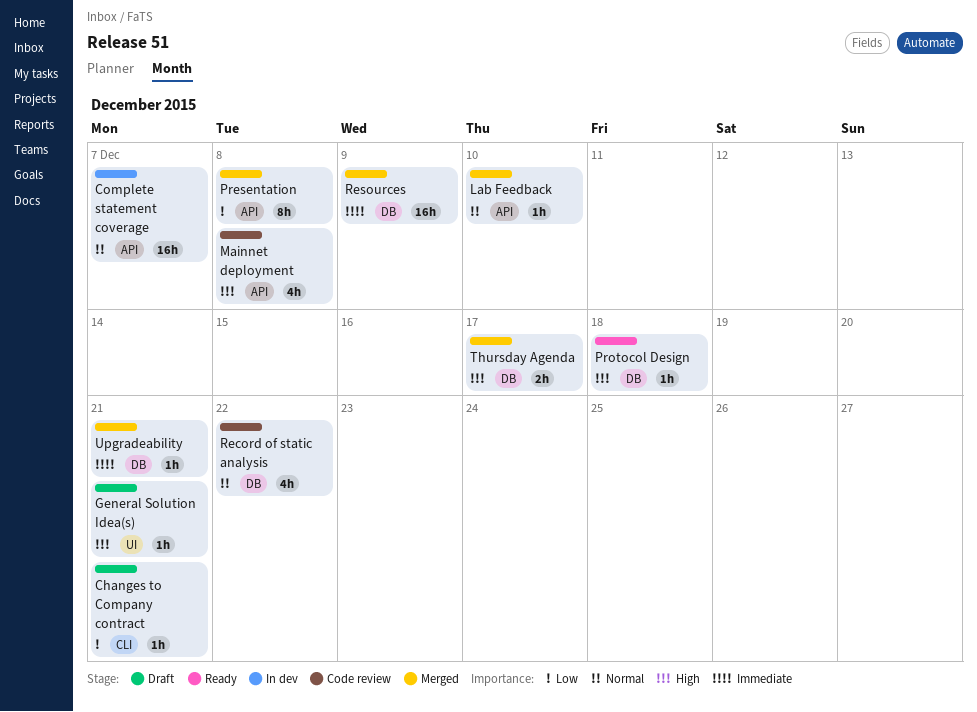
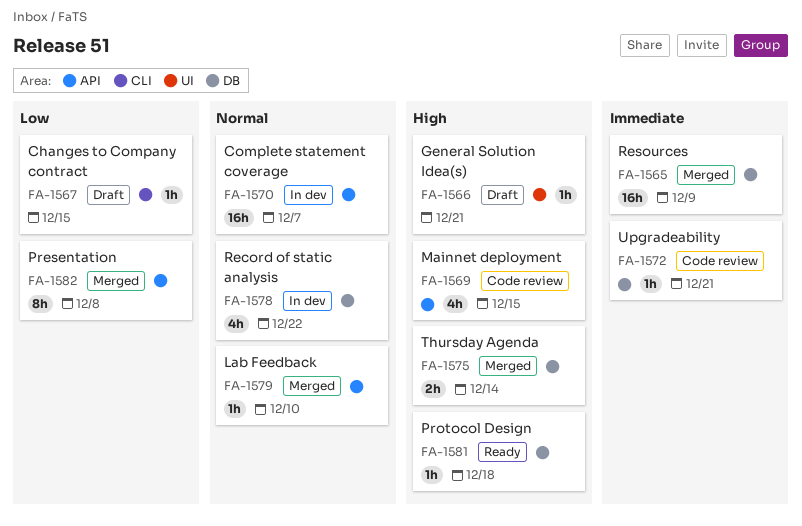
Changes to Company contract, due: Dec 21 -> Dec 15
Mainnet deployment, due: Dec 8 -> Dec 15
Record of static analysis, status: Code review -> In dev
Thursday Agenda, due: Dec 17 -> Dec 14
Upgradeability, status: Merged -> Code review

